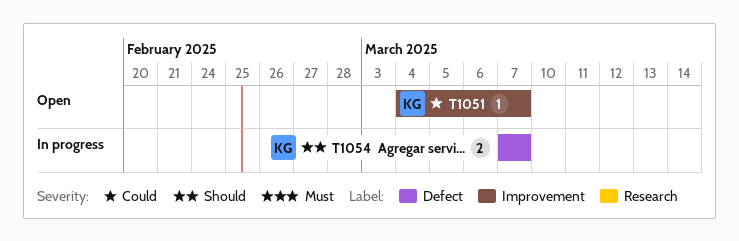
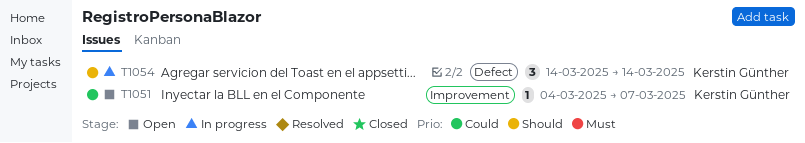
T1054, estimate: 2 -> 3
T1054, start: Mar 7 -> Mar 14
T1054, due: Mar 7 -> Mar 14

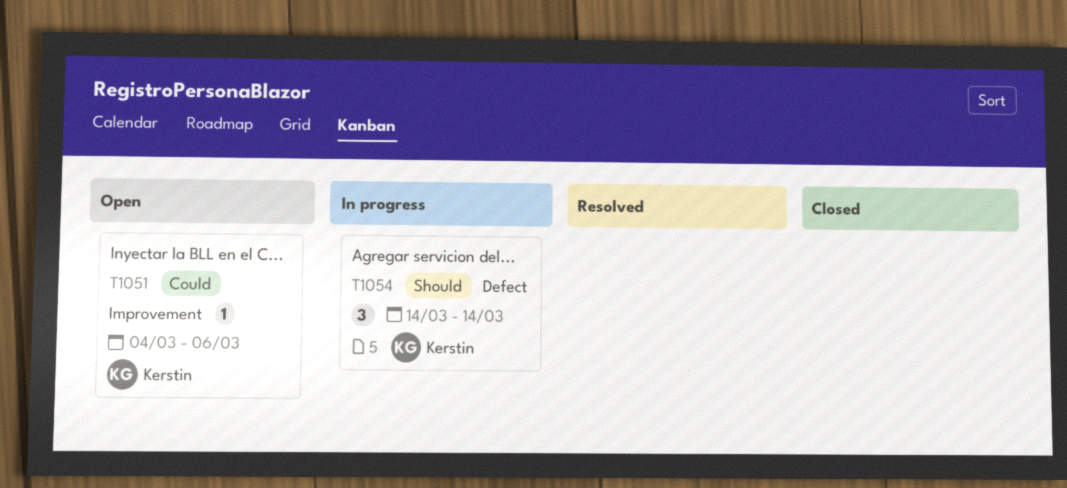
T1051, due: Mar 7 -> Mar 6

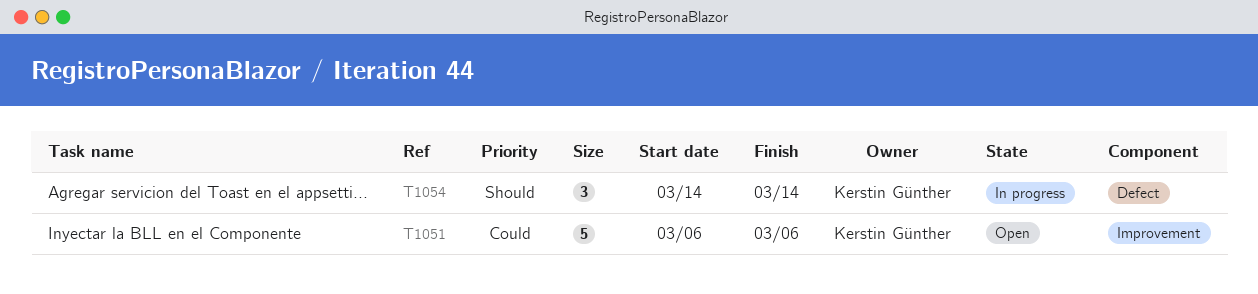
T1051, estimate: 1 -> 5
T1051, start: Mar 4 -> Mar 6

